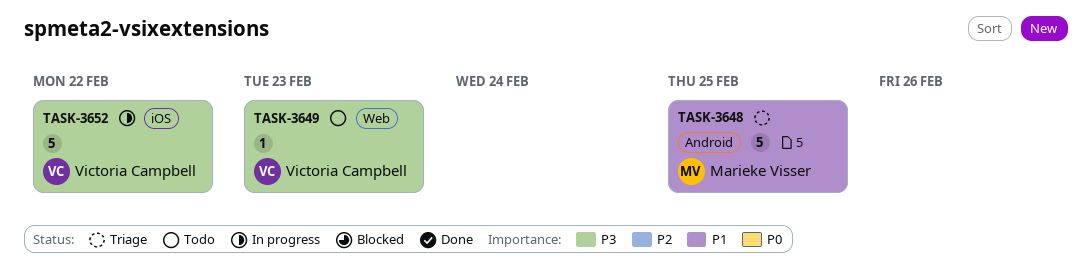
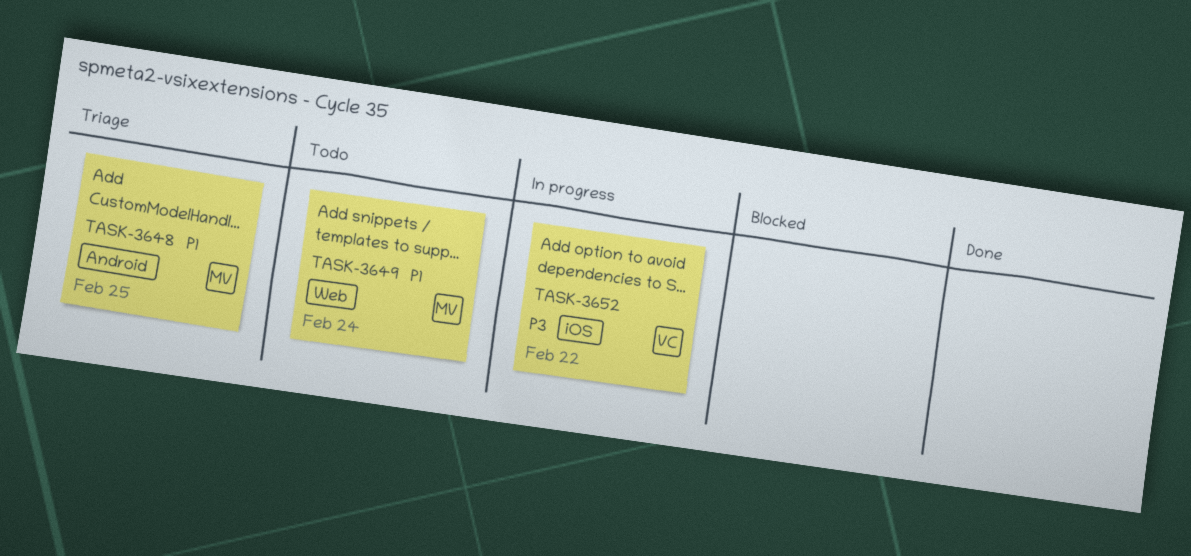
TASK-3649, owner: Victoria Campbell -> Marieke Visser
TASK-3649, priority: P3 -> P1
TASK-3649, due: Feb 23 -> Feb 24

